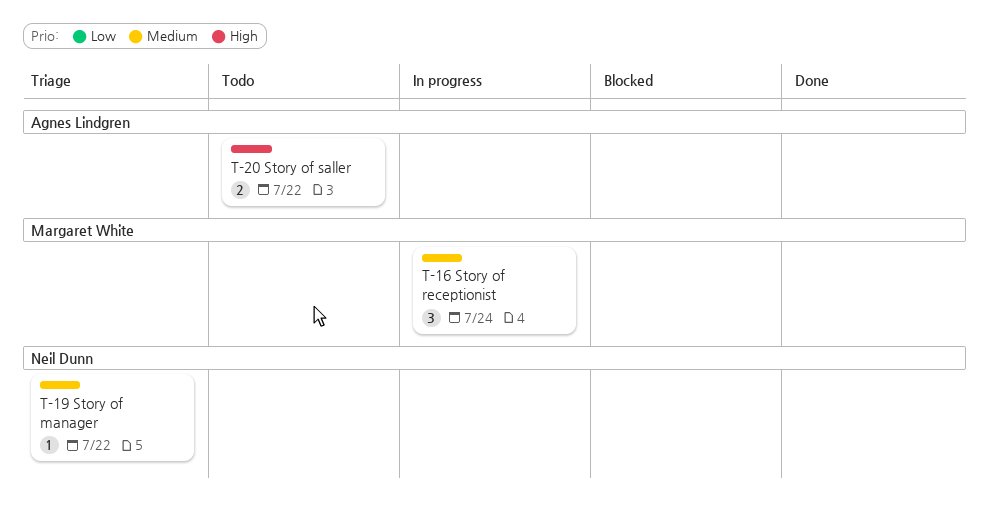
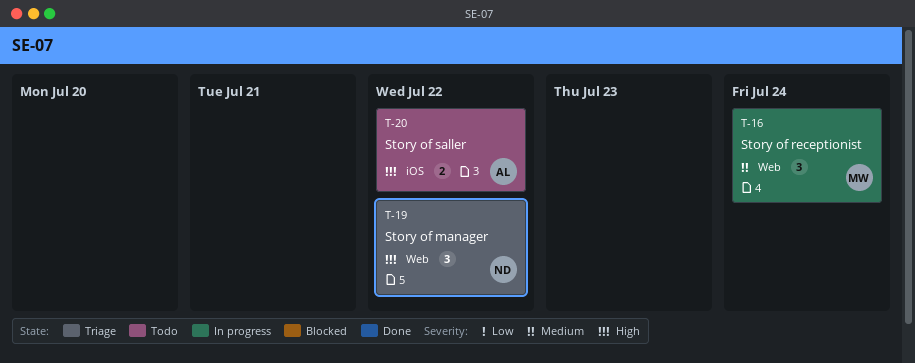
T-19, priority: Medium -> High
T-19, estimate: 1 -> 3

